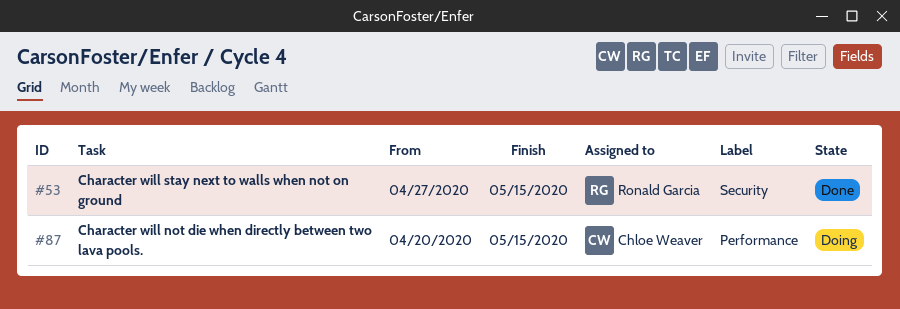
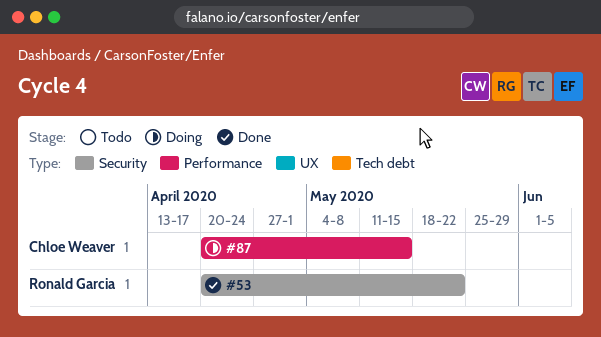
#53, start: Apr 27 -> Apr 20
#53, due: May 15 -> May 22

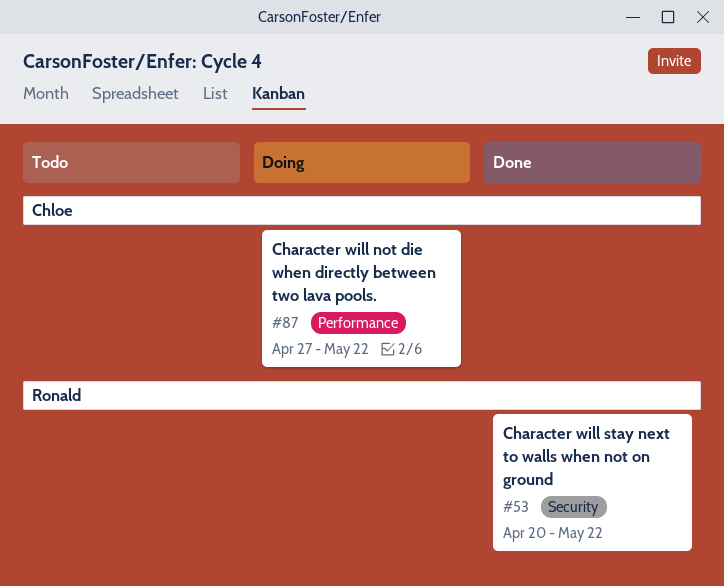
#87, start: Apr 20 -> Apr 27
#87, due: May 15 -> May 22

